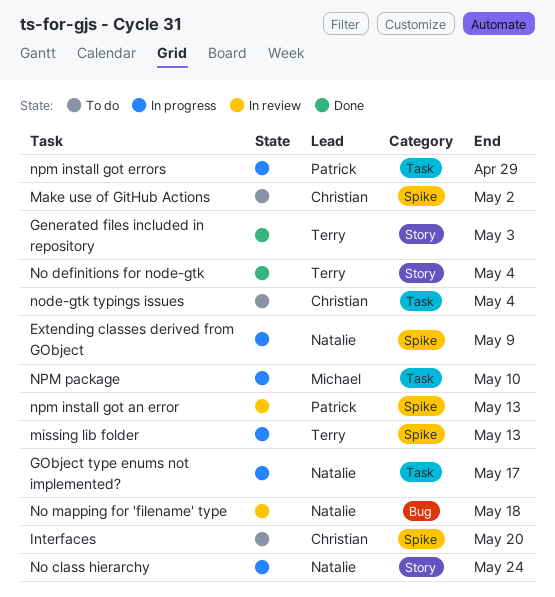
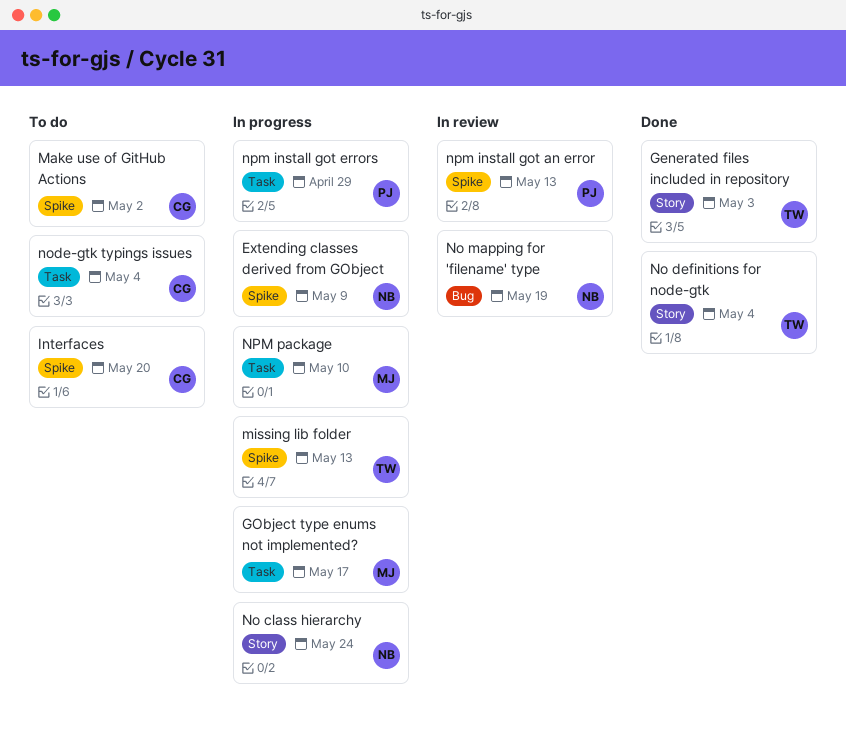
GObject type enums not implemented?, owner: Natalie -> Michael
No mapping for 'filename' type, due: May 18 -> May 19

